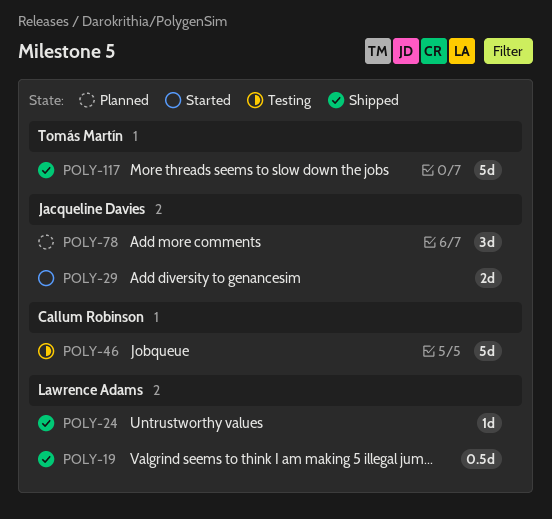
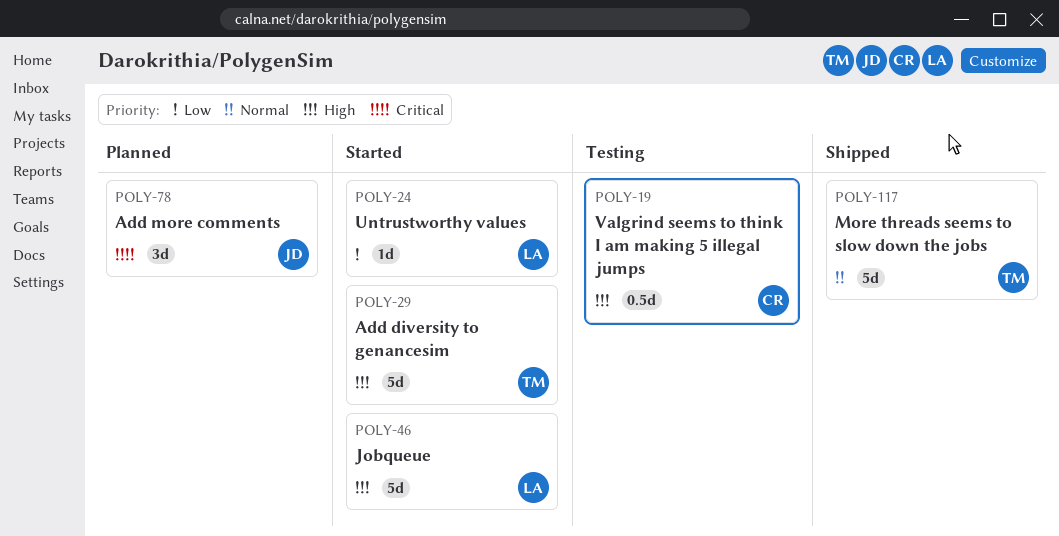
POLY-19, status: Shipped -> Testing
POLY-19, owner: Lawrence Adams -> Callum Robinson
POLY-24, status: Shipped -> Started
POLY-29, owner: Jacqueline Davies -> Tomás Martín
POLY-29, estimate: 2d -> 5d
POLY-46, status: Testing -> Started
POLY-46, owner: Callum Robinson -> Lawrence Adams

